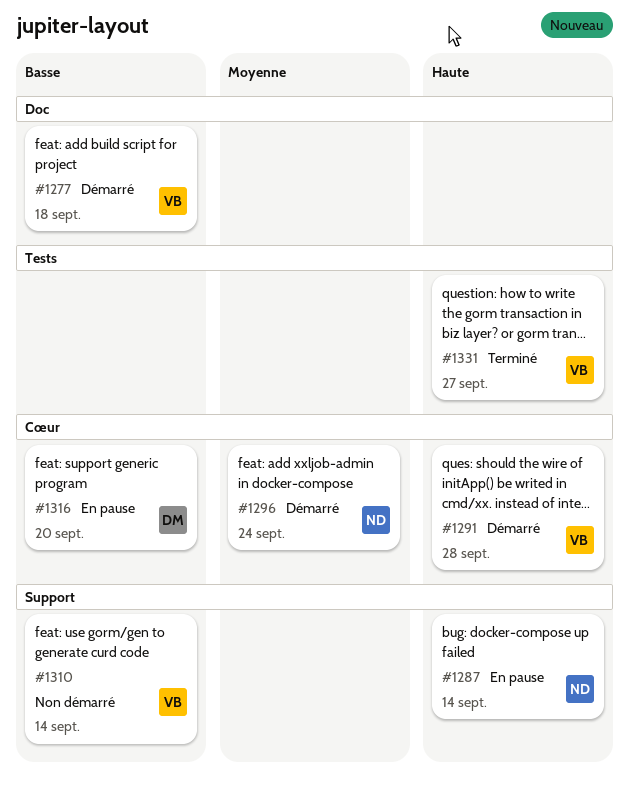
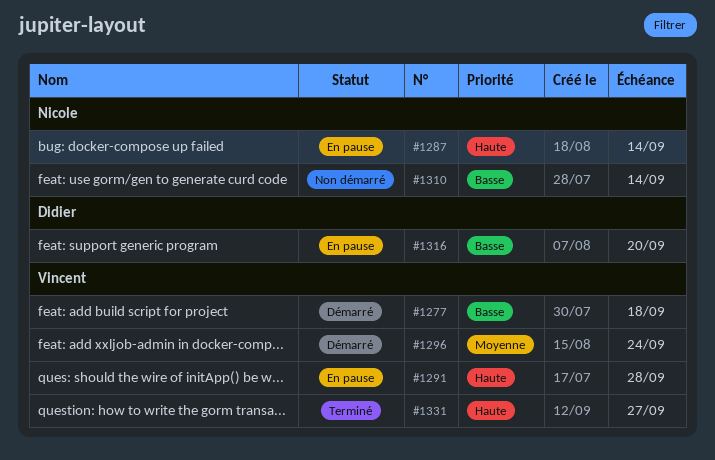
#1291, status: Démarré -> En pause
#1296, owner: Nicole -> Vincent
#1310, owner: Vincent -> Nicole

